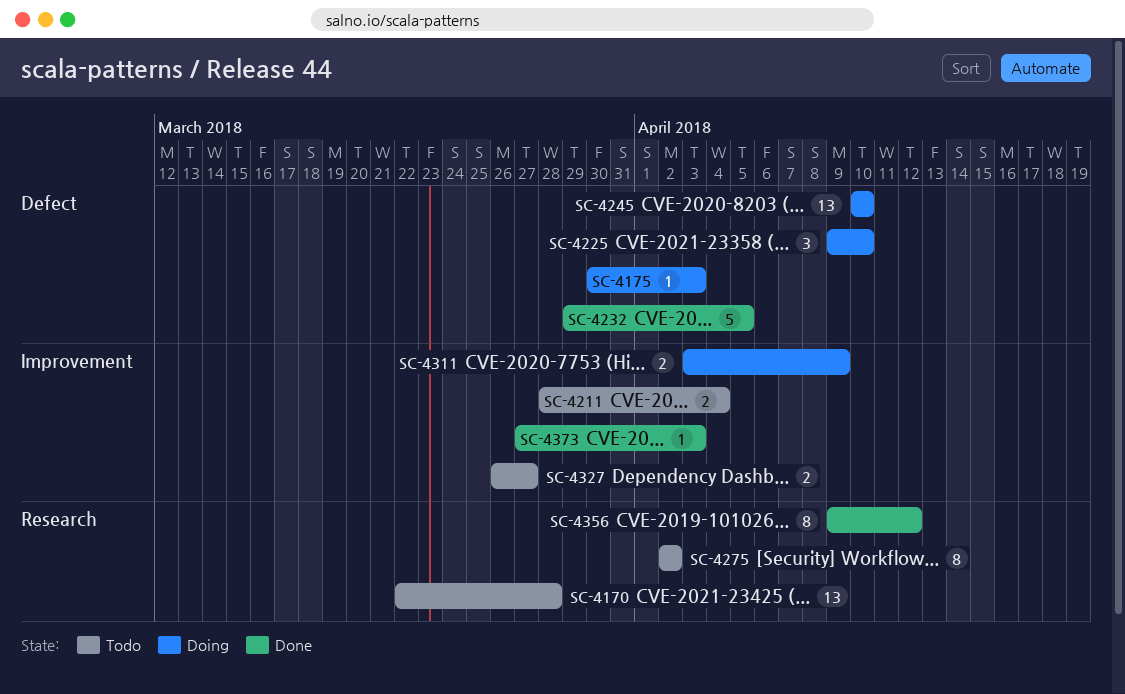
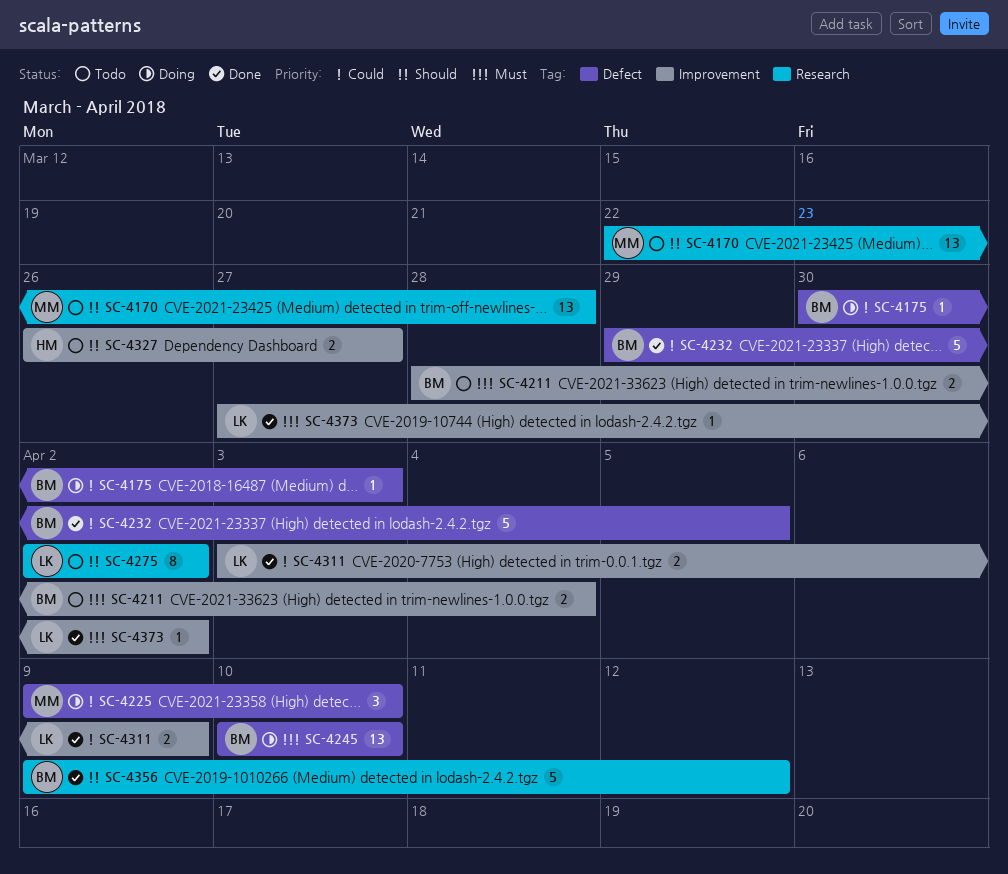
SC-4311, status: Doing -> Done
SC-4356, estimate: 8 -> 5
SC-4373, due: Apr 3 -> Apr 2

